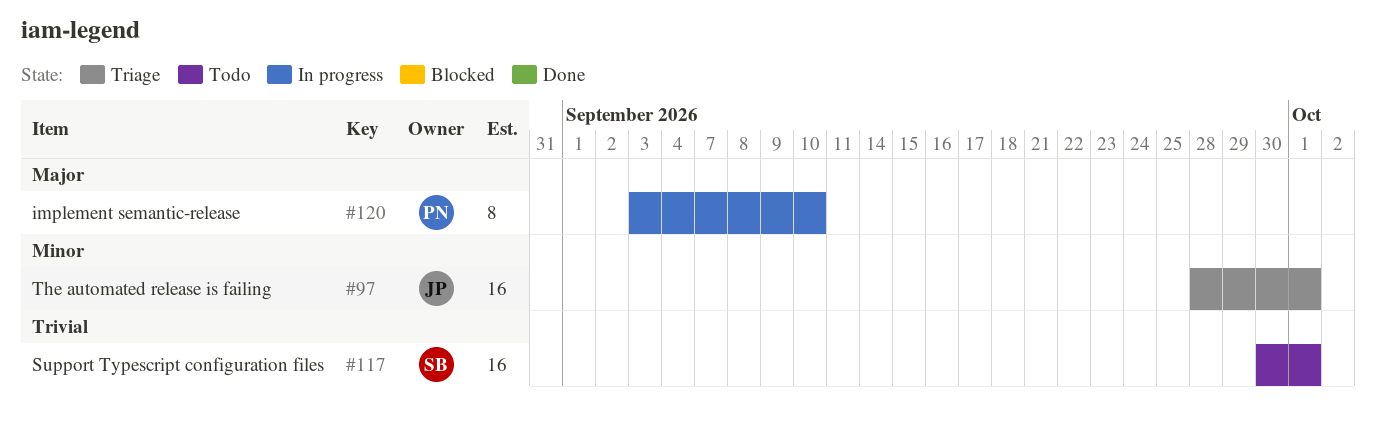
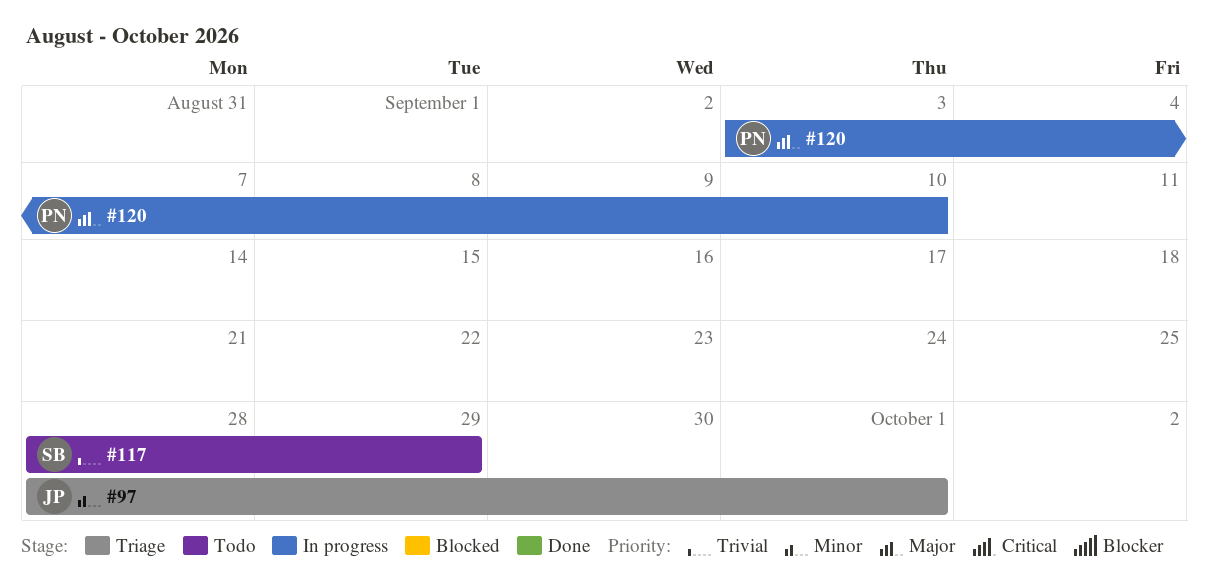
#117, start: Sep 30 -> Sep 28
#117, due: Oct 1 -> Sep 29

